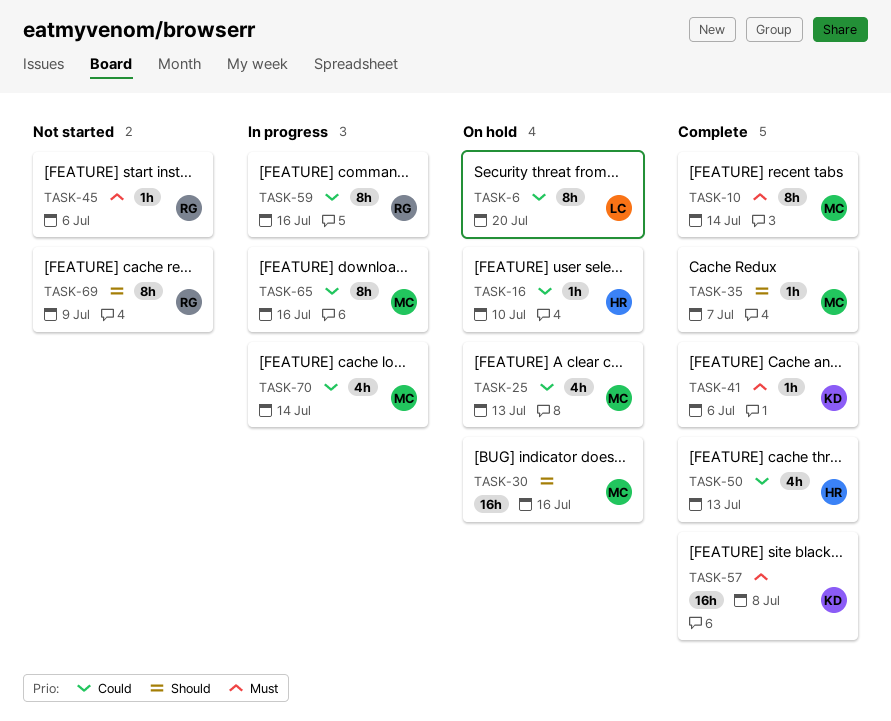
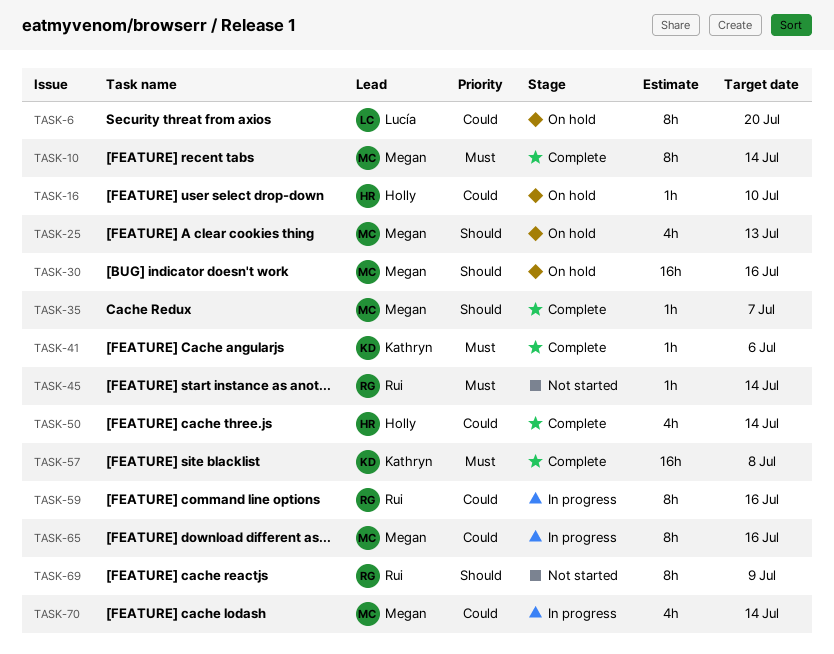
TASK-25, priority: Could -> Should
TASK-45, due: Jul 6 -> Jul 14
TASK-50, due: Jul 13 -> Jul 14

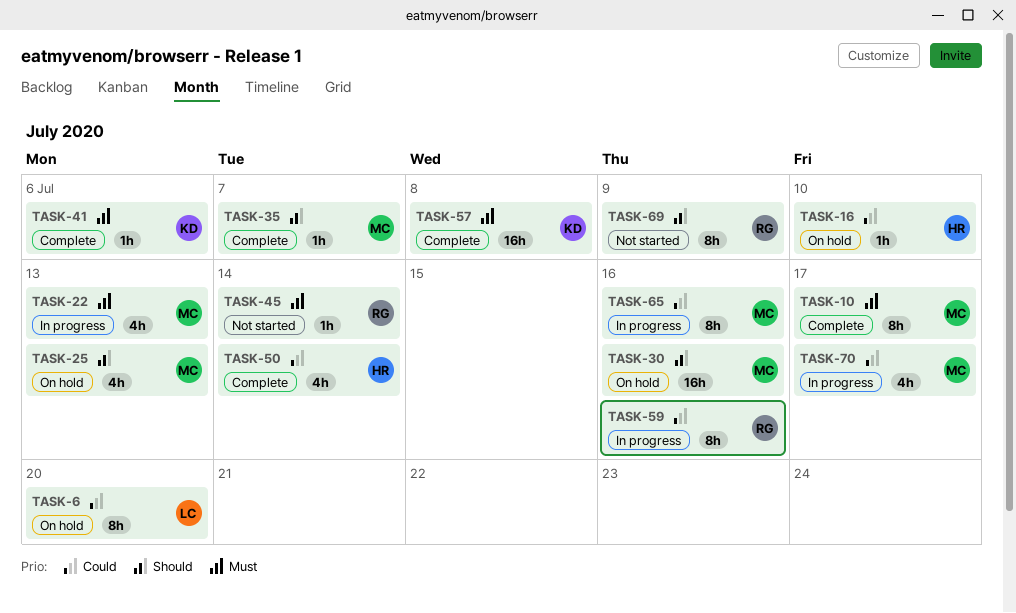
TASK-10, due: Jul 14 -> Jul 17
TASK-22: none -> present
TASK-70, due: Jul 14 -> Jul 17

